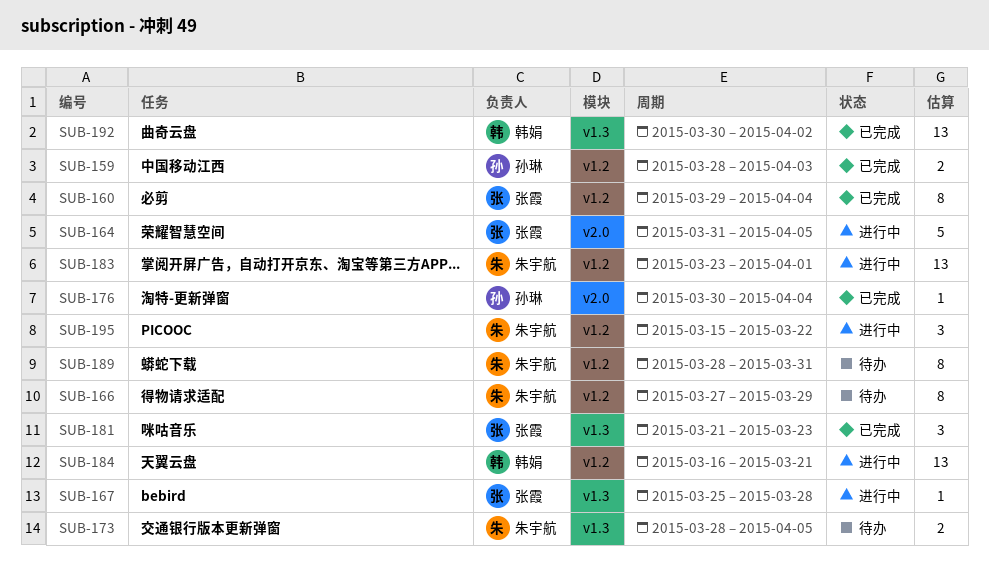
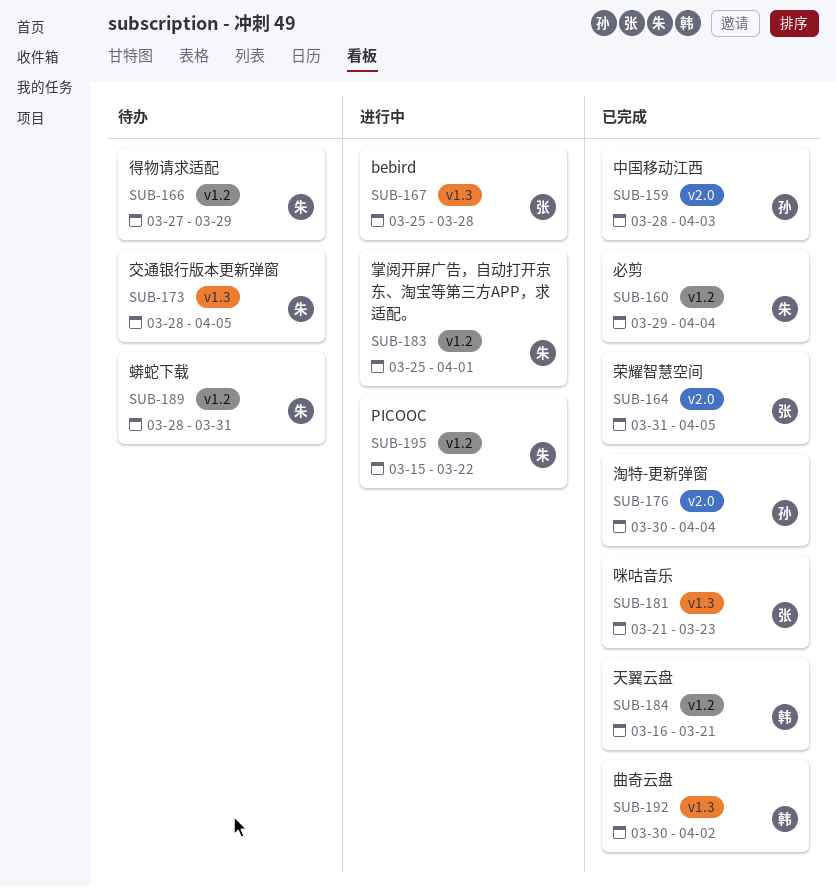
SUB-159, label: v1.2 -> v2.0
SUB-160, owner: 张霞 -> 朱宇航
SUB-164, status: 进行中 -> 已完成
SUB-183, start: Mar 23 -> Mar 25
SUB-184, status: 进行中 -> 已完成

